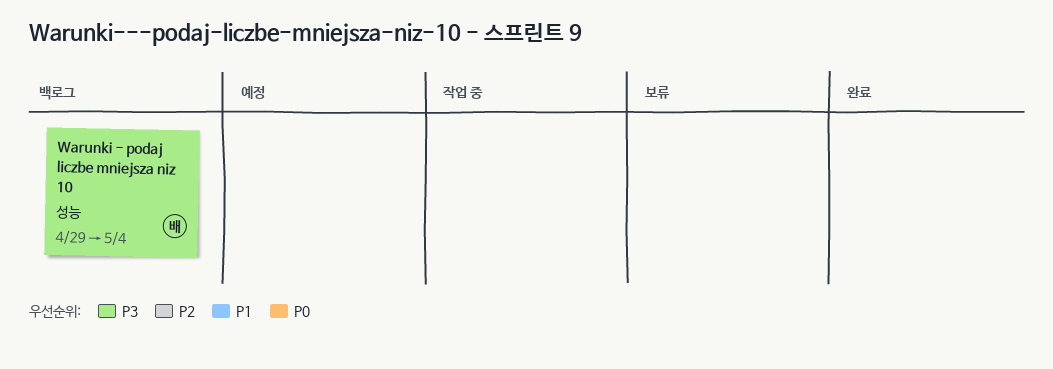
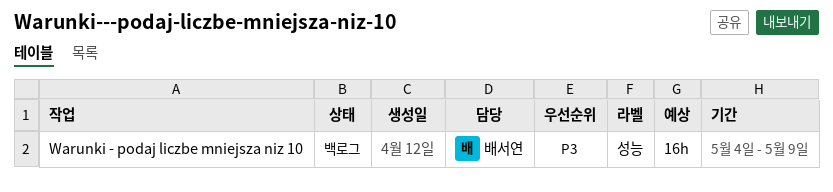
Warunki - podaj liczbe mniejsza niz 10, start: Apr 29 -> May 4
Warunki - podaj liczbe mniejsza niz 10, due: May 4 -> May 9

